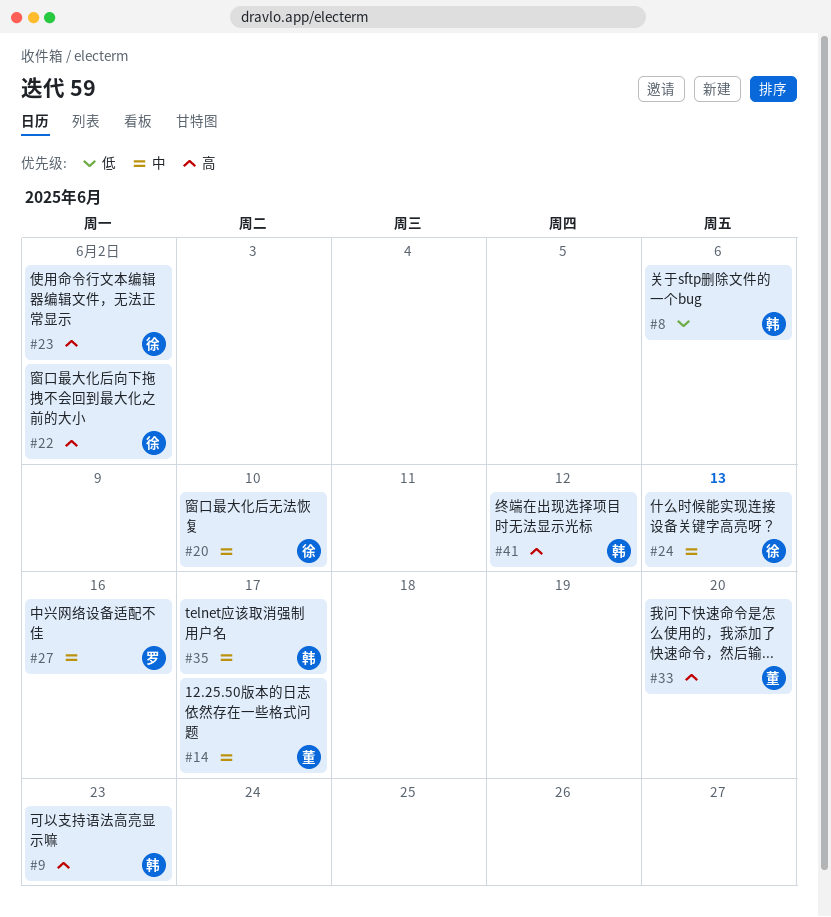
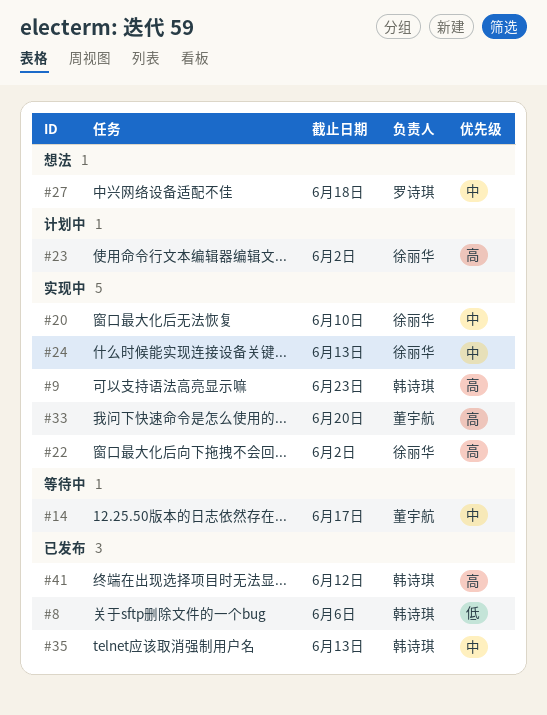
#27, due: Jun 16 -> Jun 18
#35, due: Jun 17 -> Jun 13

